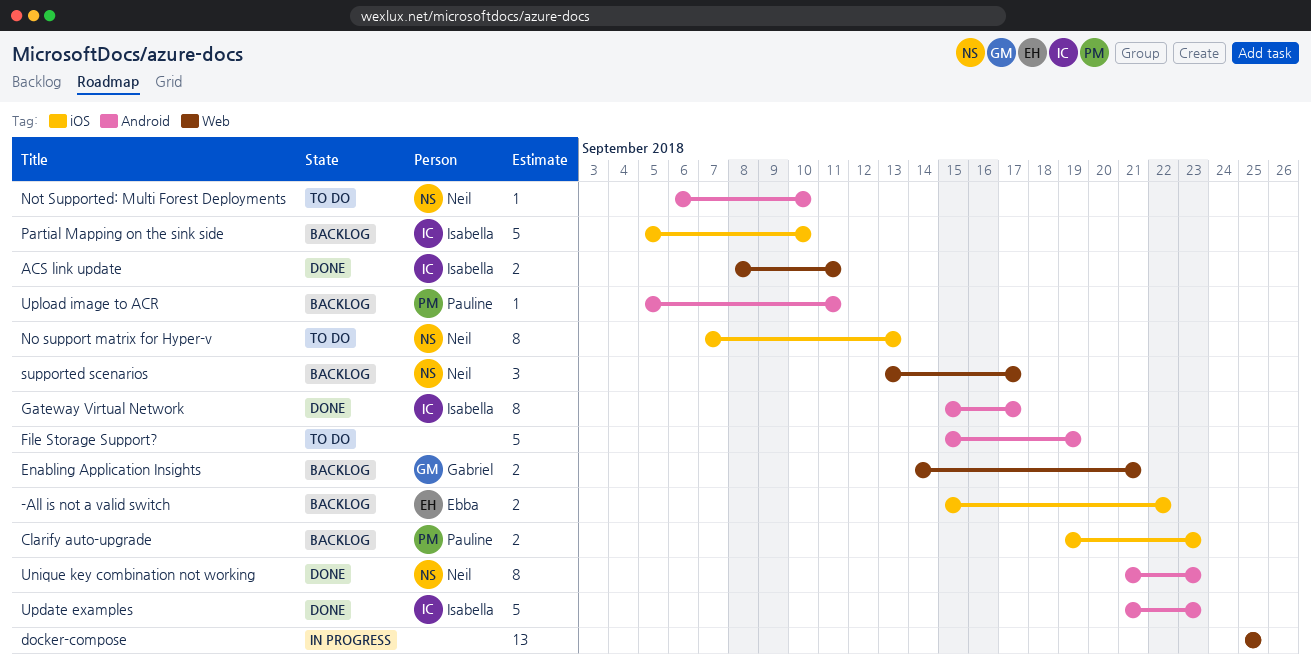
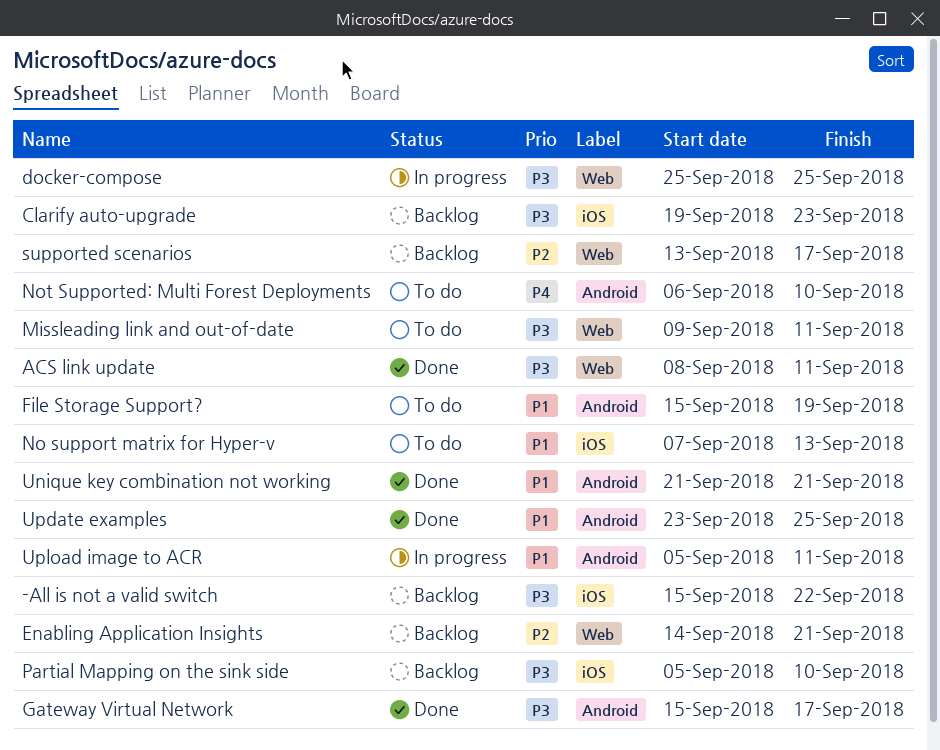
Missleading link and out-of-date: none -> present
Unique key combination not working, due: Sep 23 -> Sep 21
Update examples, start: Sep 21 -> Sep 23
Update examples, due: Sep 23 -> Sep 25
Upload image to ACR, status: Backlog -> In progress

